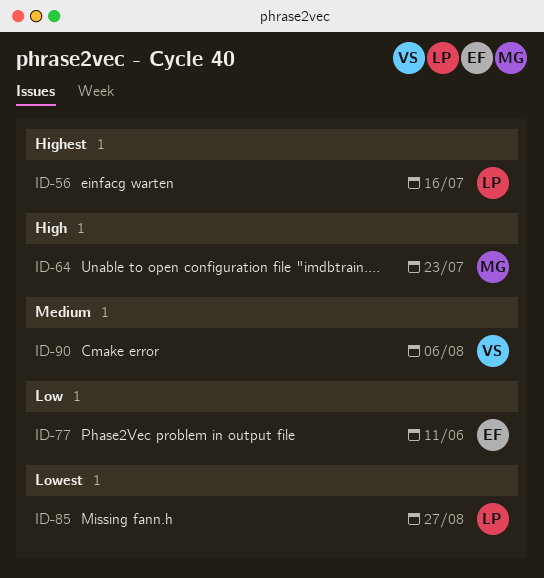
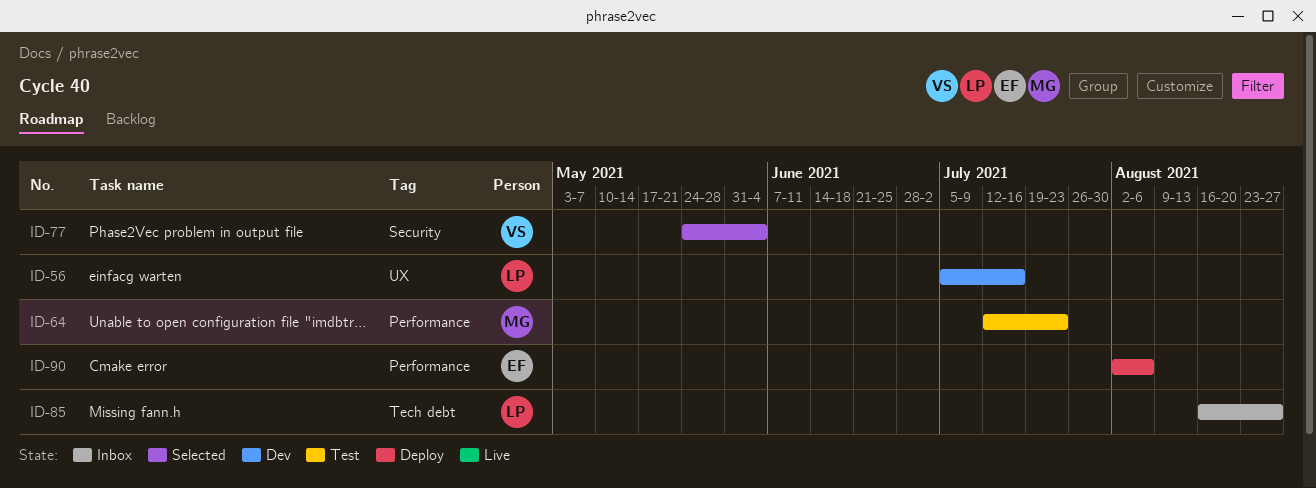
ID-77, owner: EF -> VS
ID-77, due: Jun 11 -> Jun 4
ID-90, owner: VS -> EF

